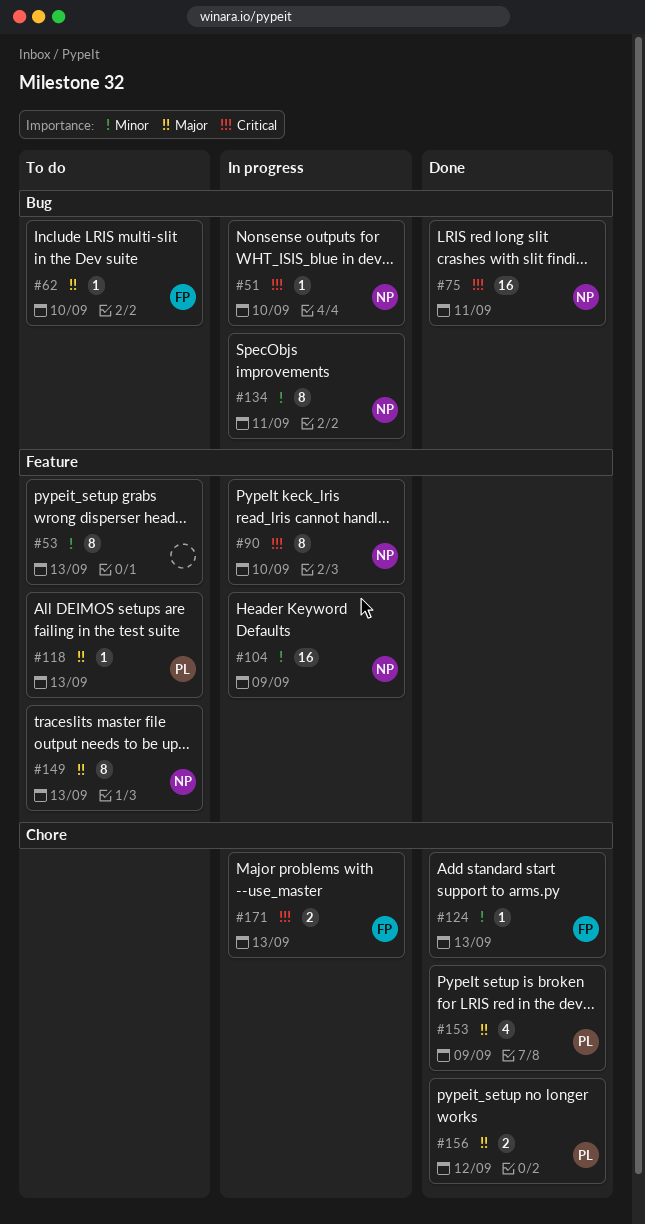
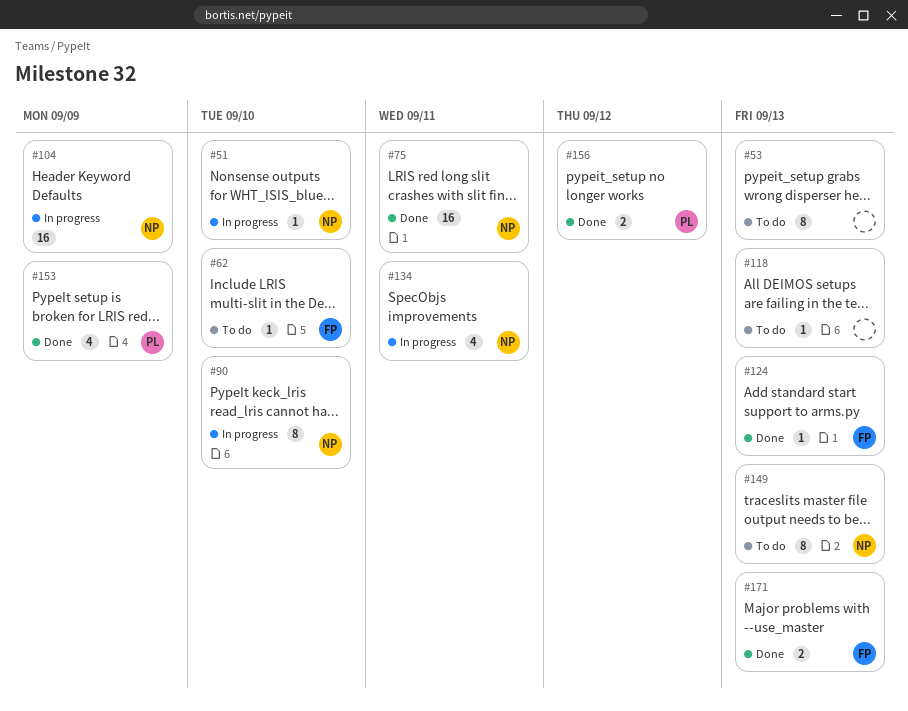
#118, owner: PL -> none
#134, estimate: 8 -> 4
#171, status: In progress -> Done

